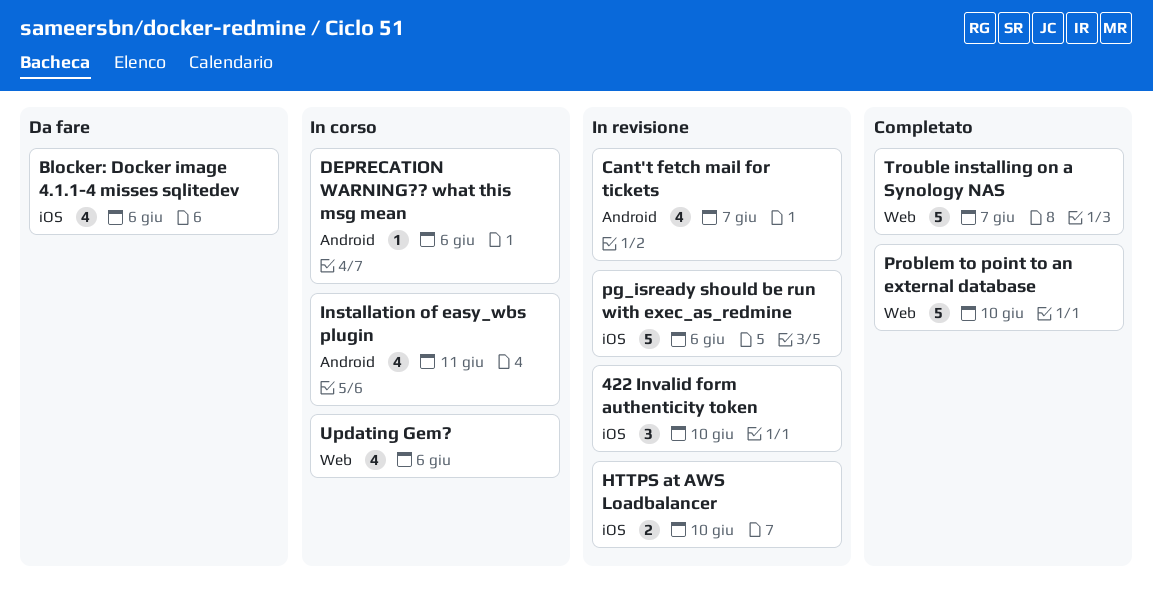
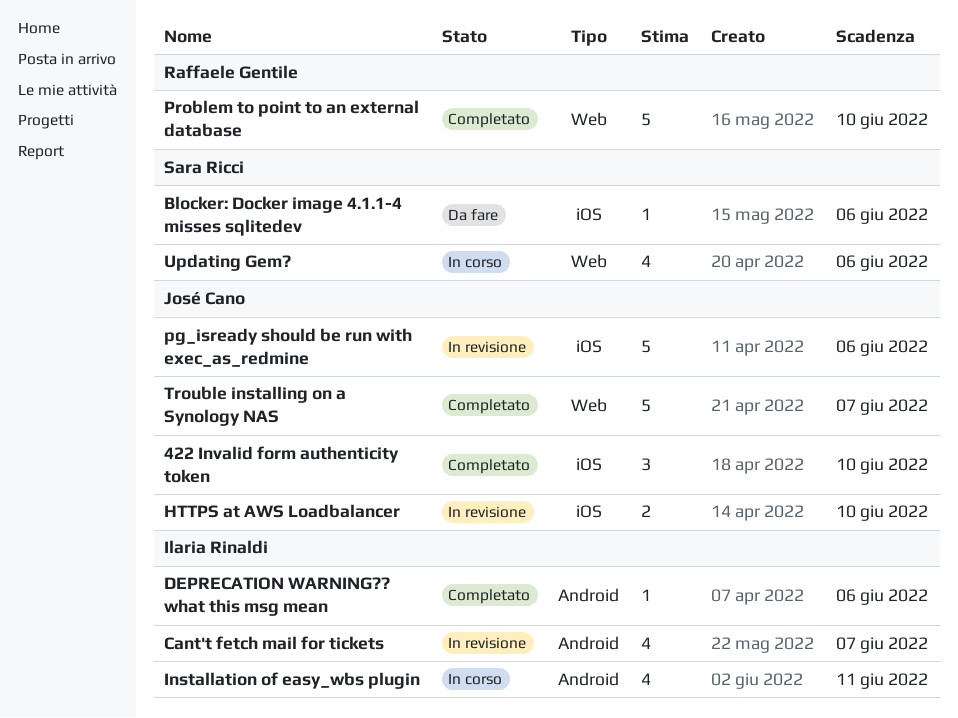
422 Invalid form authenticity token, status: In revisione -> Completato
Blocker: Docker image 4.1.1-4 misses sqlitedev, estimate: 4 -> 1
DEPRECATION WARNING?? what this msg mean, status: In corso -> Completato

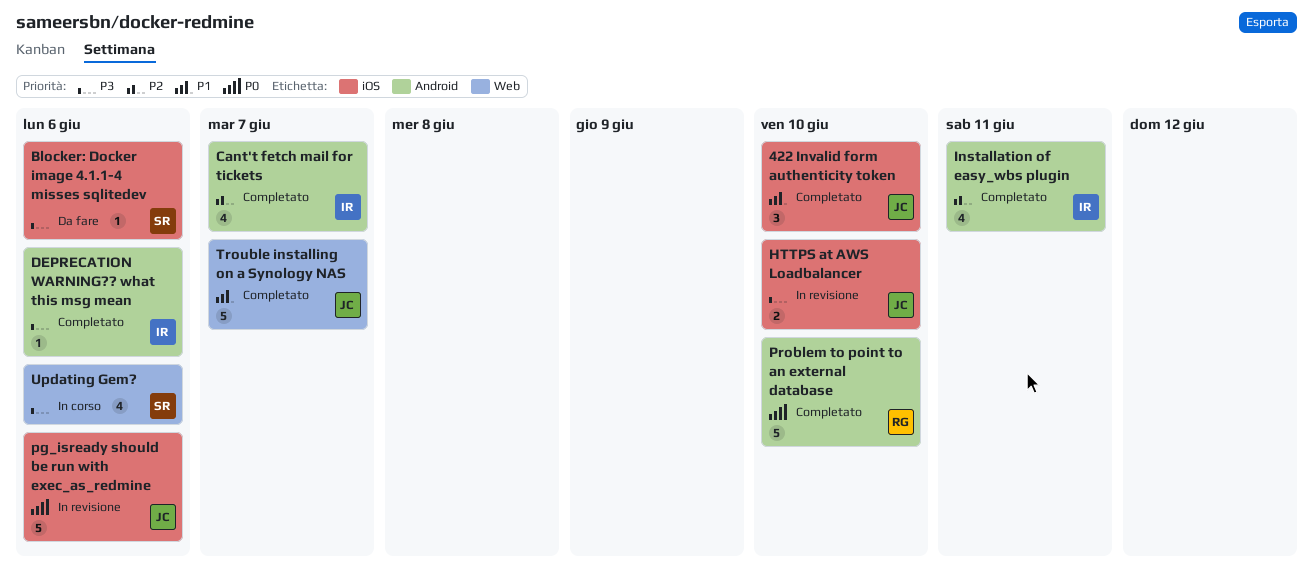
Cant't fetch mail for tickets, status: In revisione -> Completato
Installation of easy_wbs plugin, status: In corso -> Completato
Problem to point to an external database, label: Web -> Android

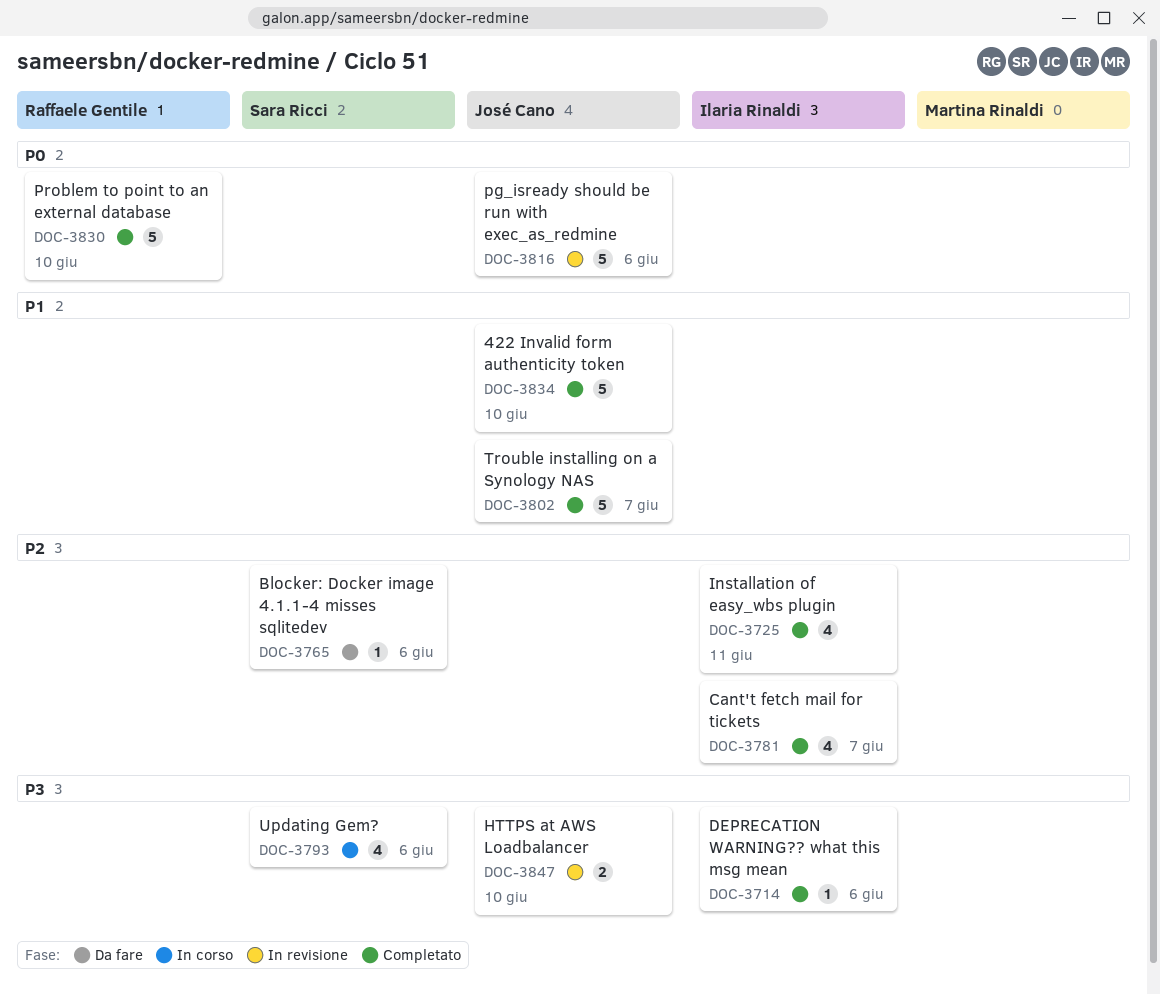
422 Invalid form authenticity token, estimate: 3 -> 5
Blocker: Docker image 4.1.1-4 misses sqlitedev, priority: P3 -> P2

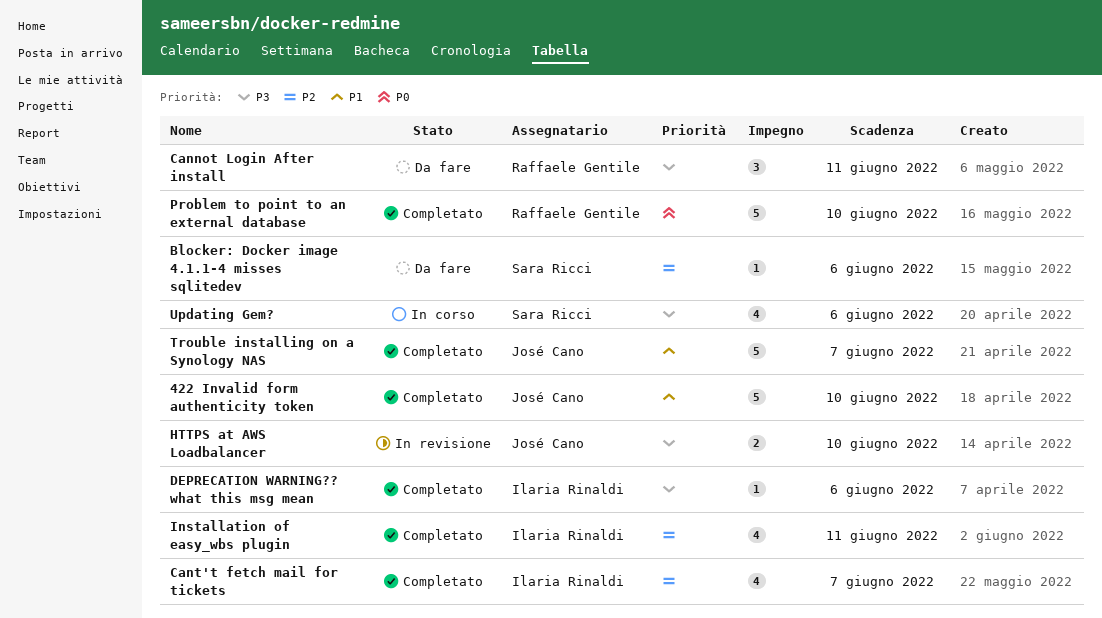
Cannot Login After install: none -> present
pg_isready should be run with exec_as_redmine: present -> none

